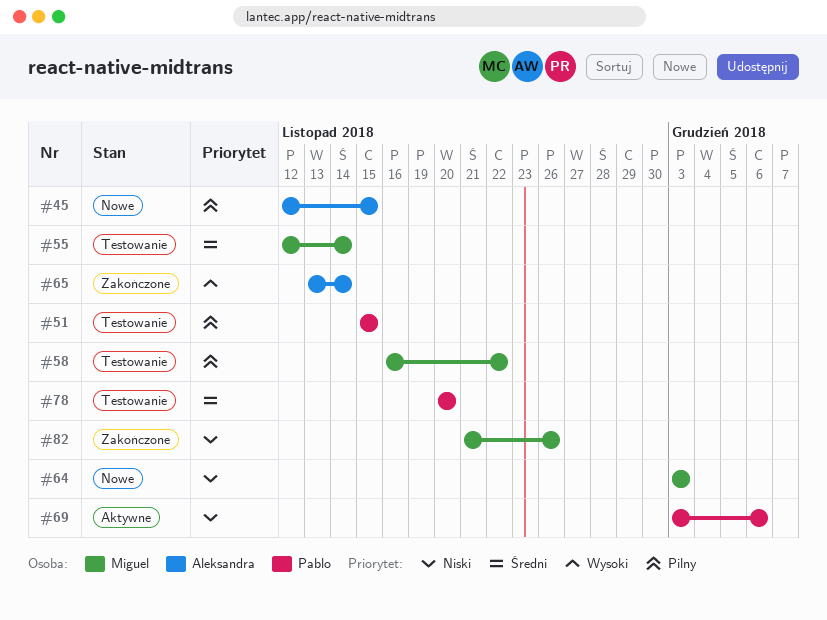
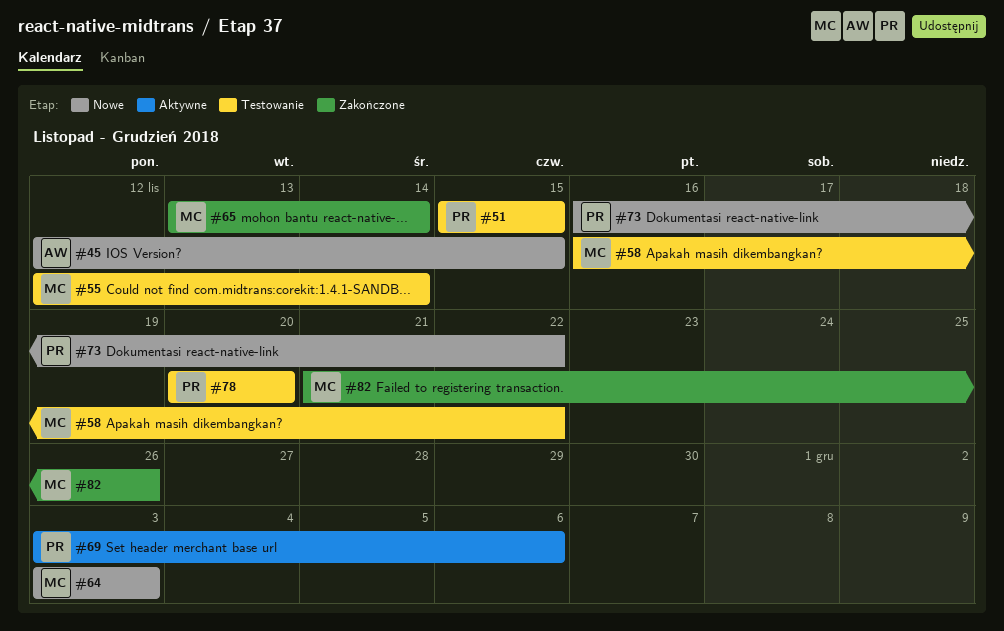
#65, owner: Aleksandra -> Miguel
#73: none -> present

